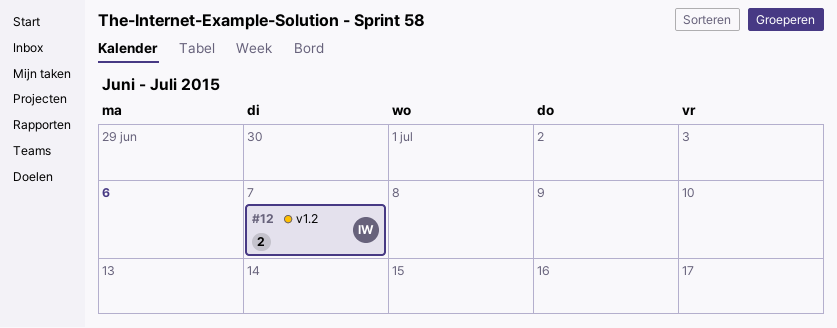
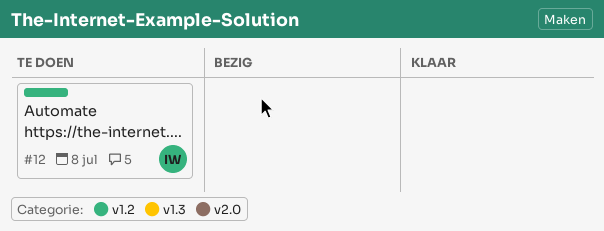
#12, due: Jul 7 -> Jul 8

